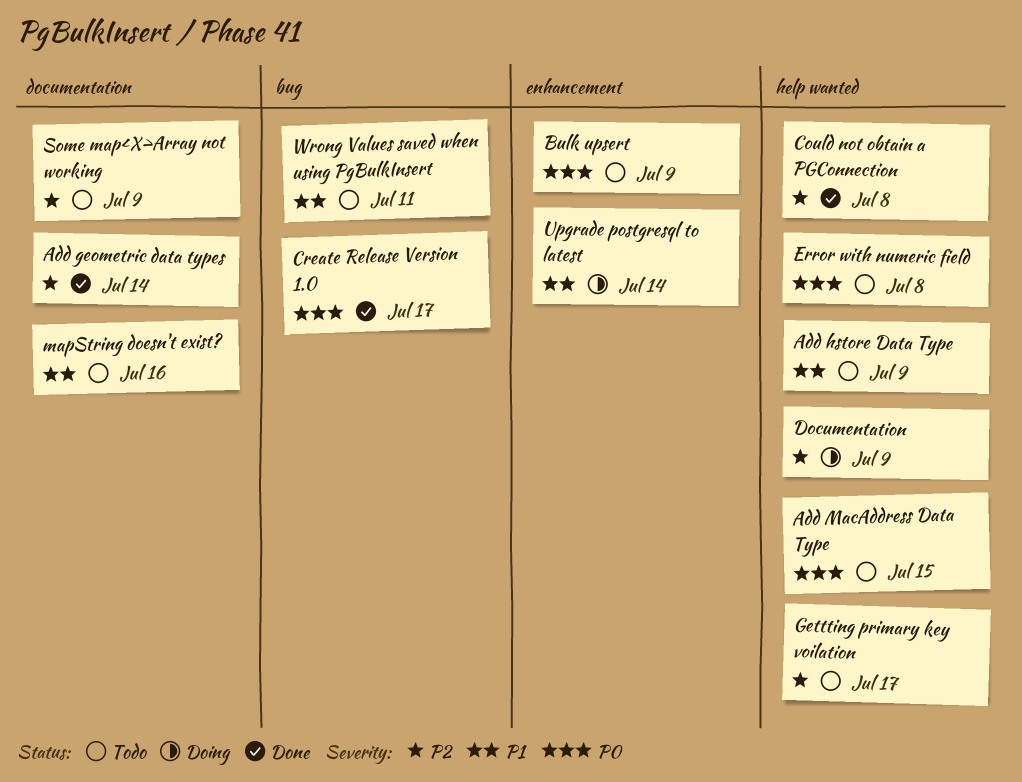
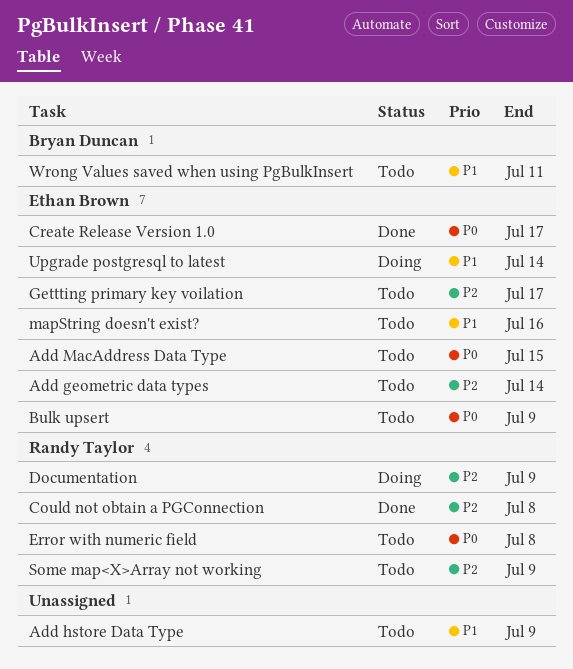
Add geometric data types, status: Done -> Todo

